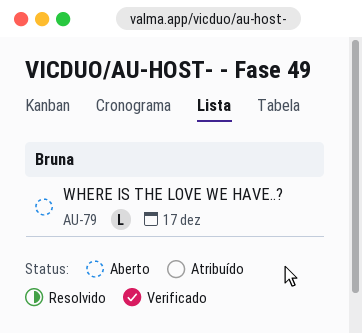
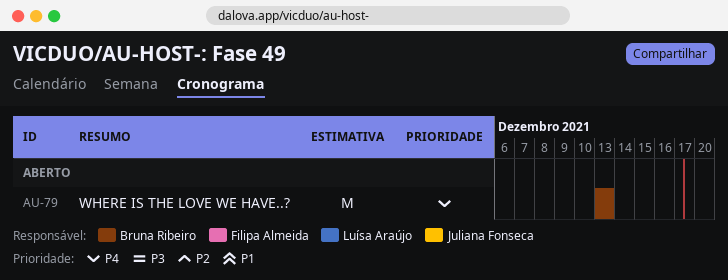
AU-79, estimate: L -> M
AU-79, due: Dec 17 -> Dec 13

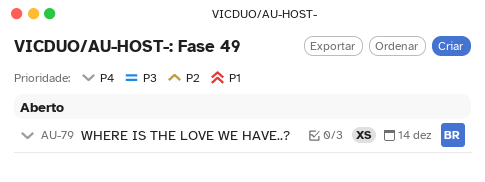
AU-79, estimate: M -> XS
AU-79, due: Dec 13 -> Dec 14

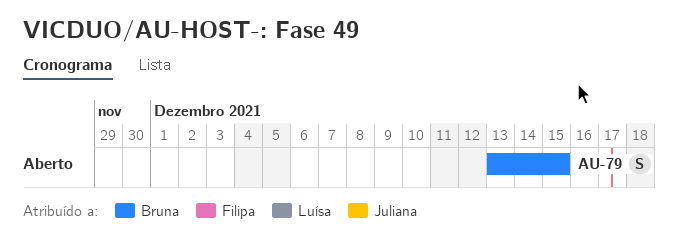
AU-79, estimate: XS -> S
AU-79, due: Dec 14 -> Dec 15

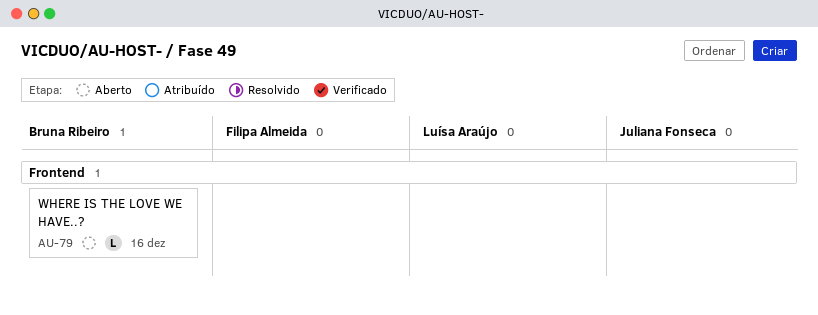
AU-79, estimate: S -> L
AU-79, due: Dec 15 -> Dec 16

